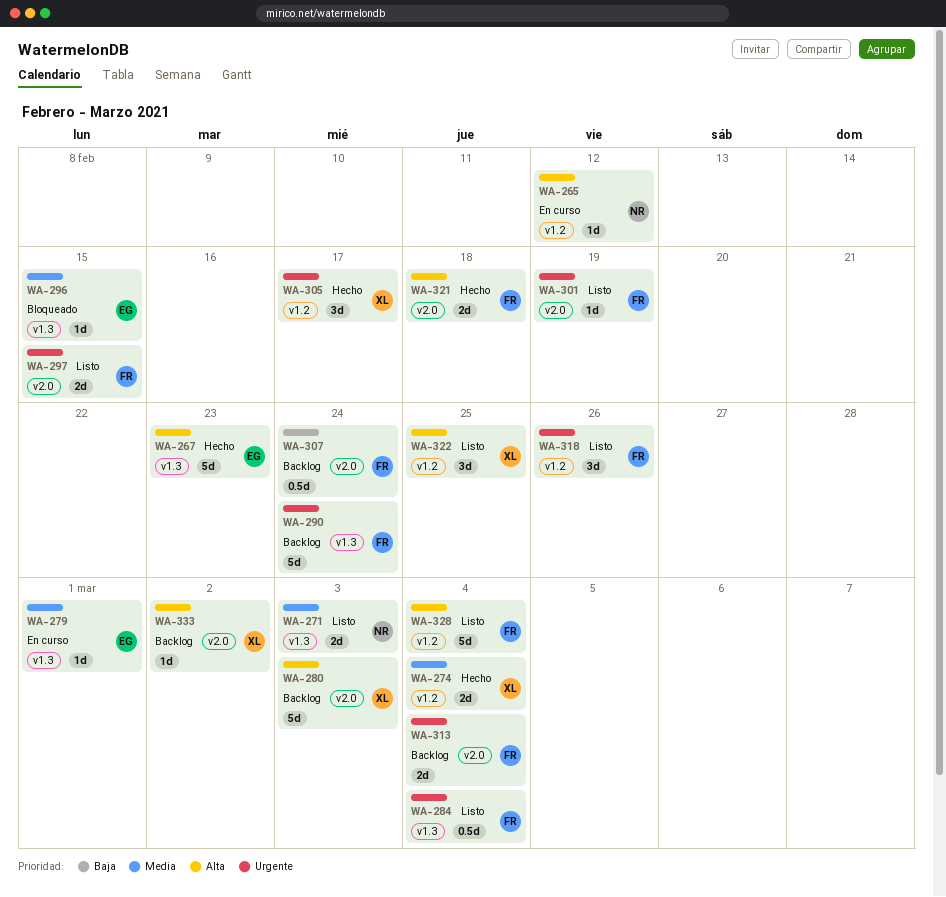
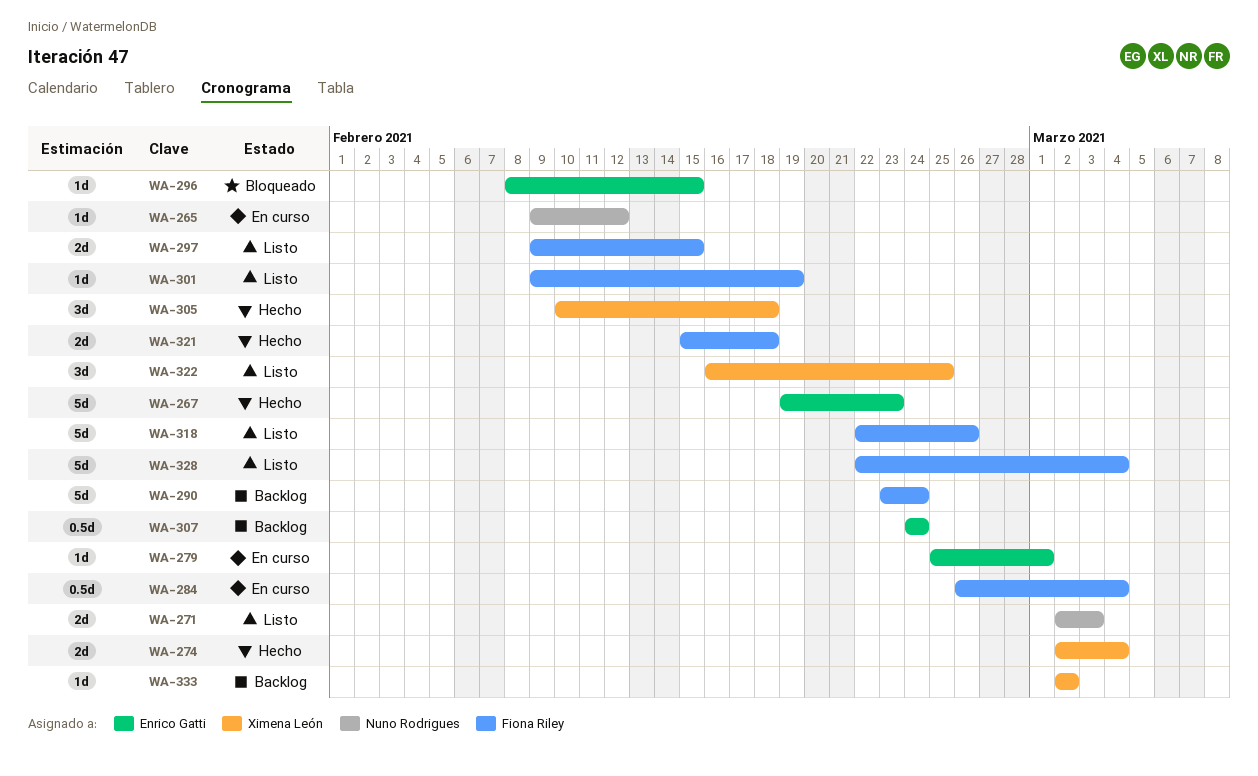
WA-280: present -> none
WA-284, status: Listo -> En curso
WA-305, due: Feb 17 -> Feb 18
WA-307, owner: Fiona Riley -> Enrico Gatti
WA-313: present -> none
WA-318, estimate: 3d -> 5d

